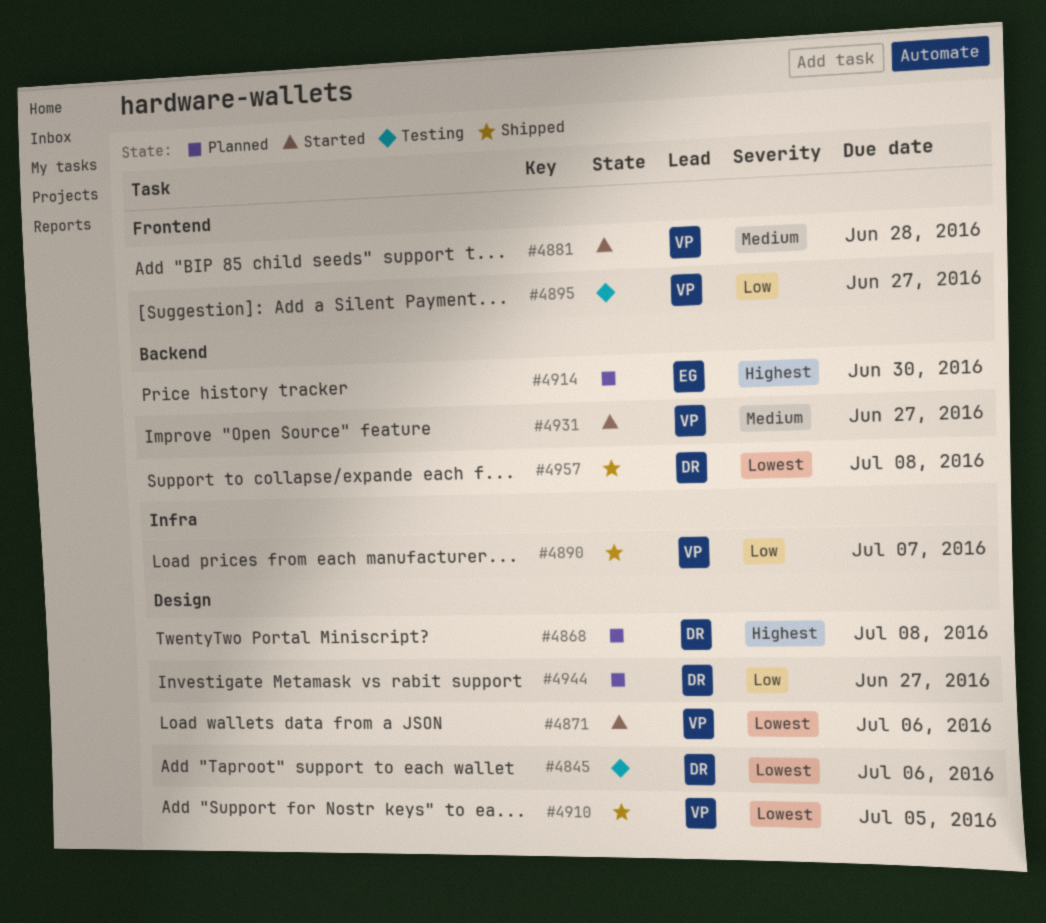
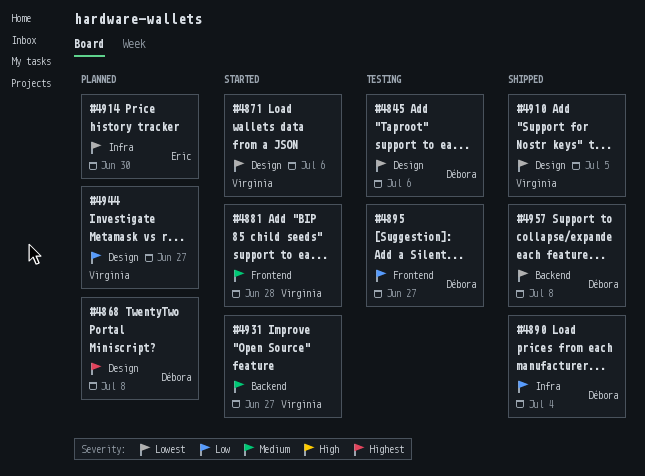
#4890, owner: Virginia -> Débora
#4890, due: Jul 7 -> Jul 4
#4895, owner: Virginia -> Débora
#4914, priority: Highest -> Lowest
#4914, label: Backend -> Infra
#4944, owner: Débora -> Virginia

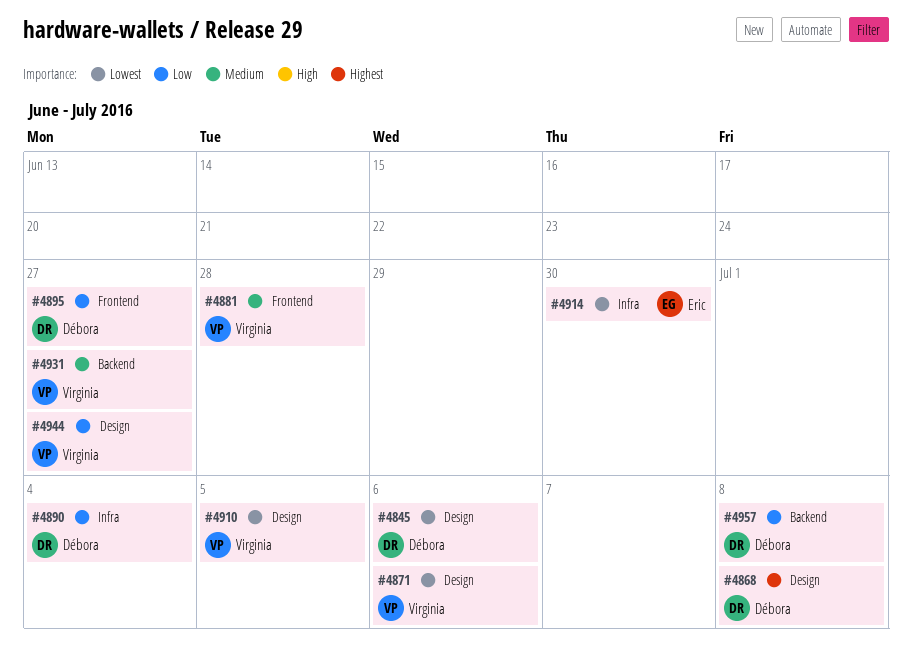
#4957, priority: Lowest -> Low

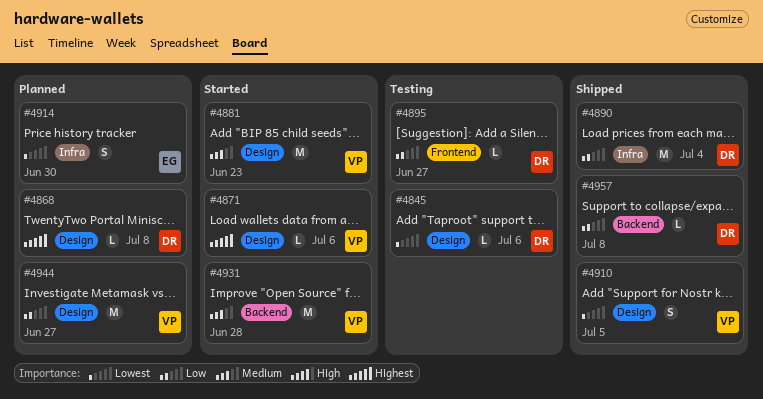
#4871, priority: Lowest -> Highest
#4881, label: Frontend -> Design
#4881, due: Jun 28 -> Jun 23
#4931, due: Jun 27 -> Jun 28

